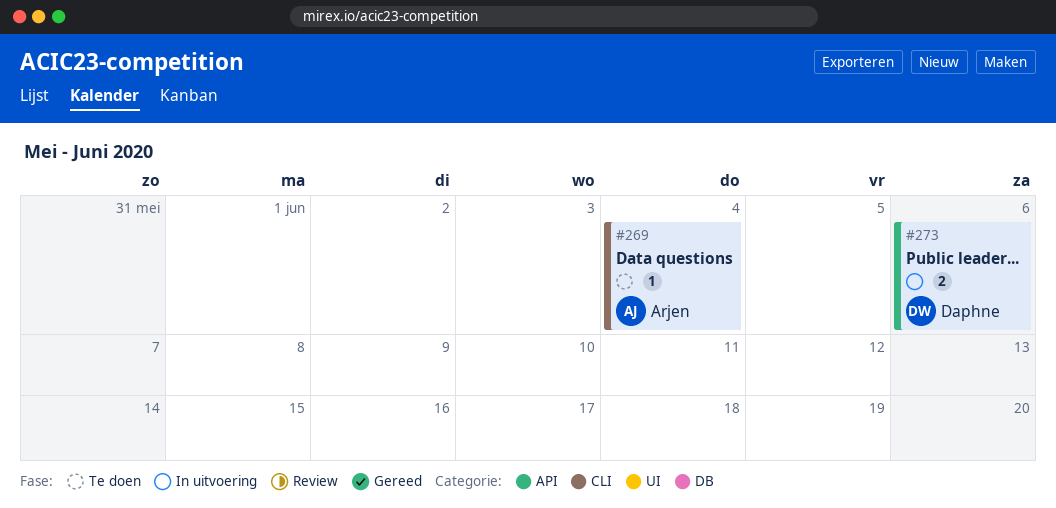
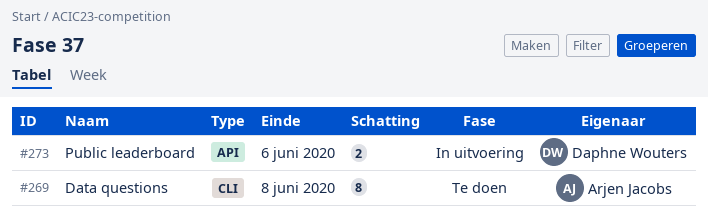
#269, estimate: 1 -> 8
#269, due: Jun 4 -> Jun 8

